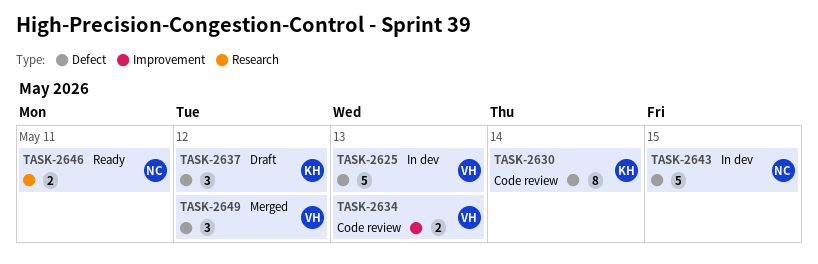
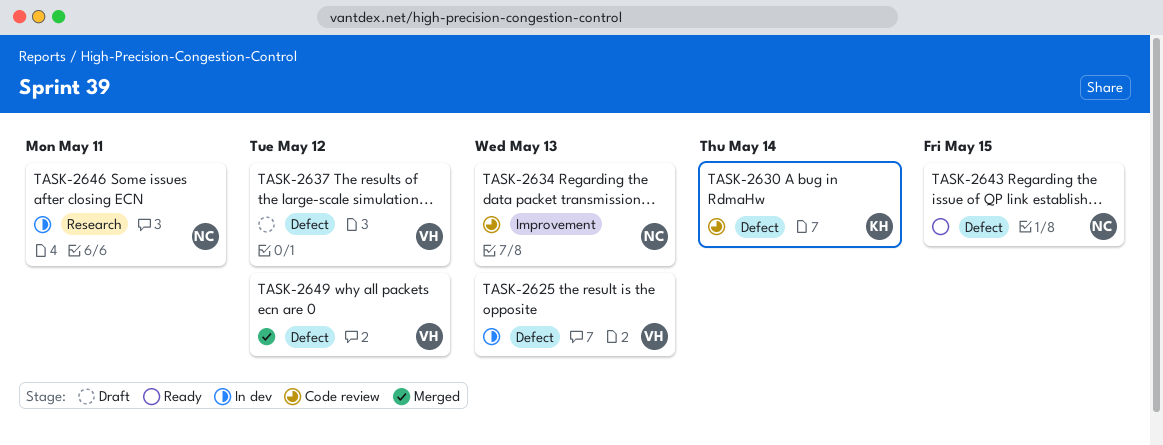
TASK-2634, owner: VH -> NC
TASK-2637, owner: KH -> VH
TASK-2643, status: In dev -> Ready
TASK-2646, status: Ready -> In dev

